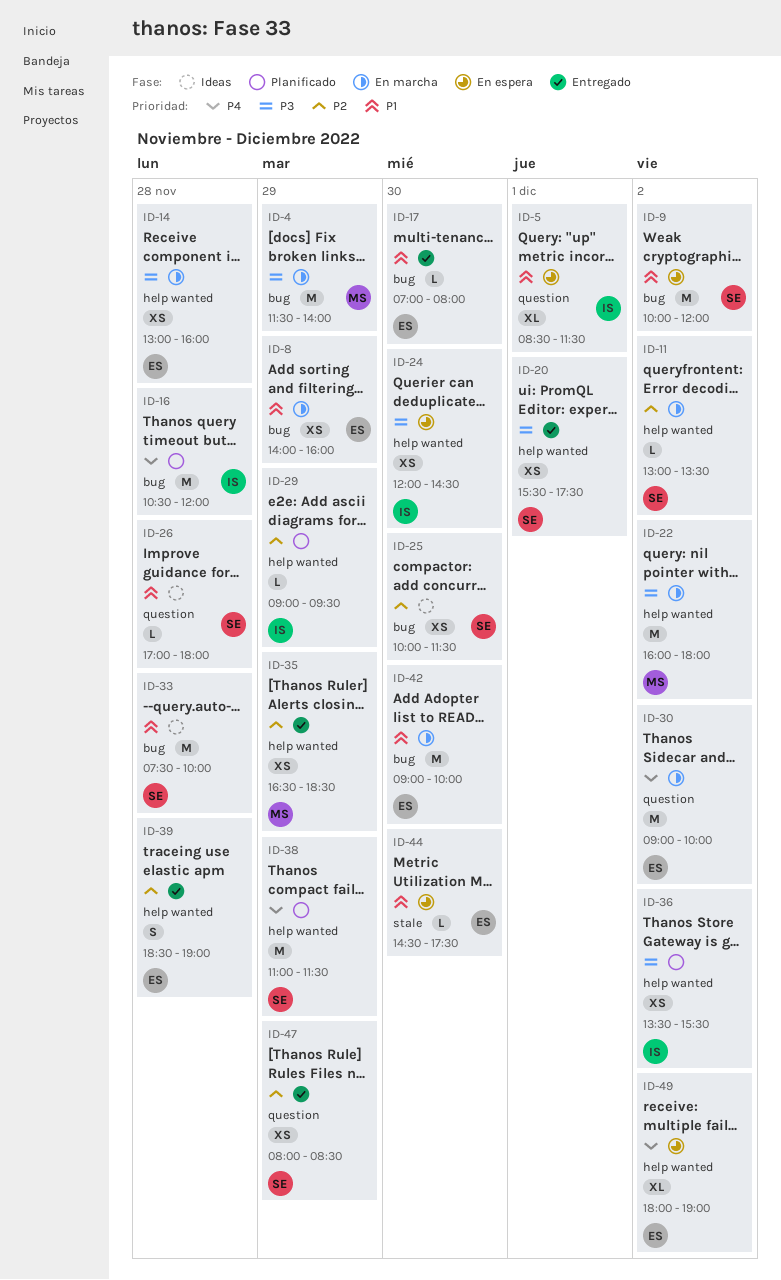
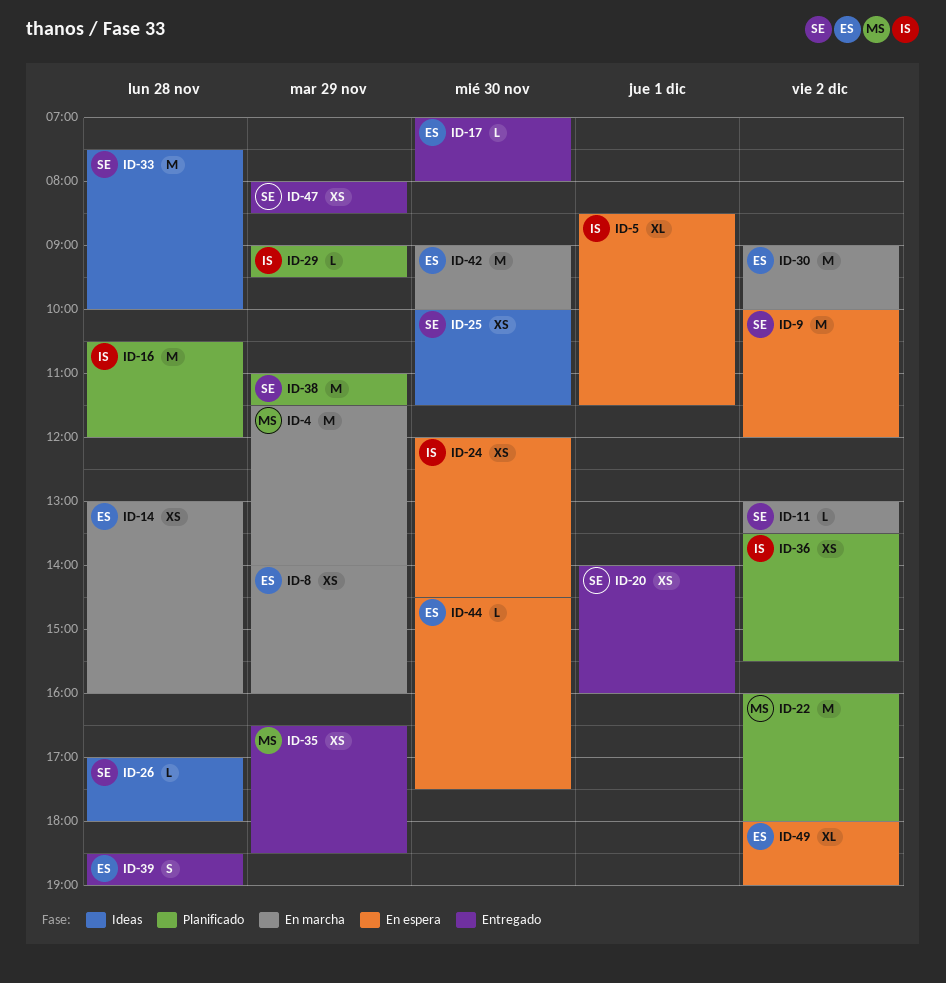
ID-20, begins: 15:30 -> 14:00
ID-20, ends: 17:30 -> 16:00
ID-22, status: En marcha -> Planificado

